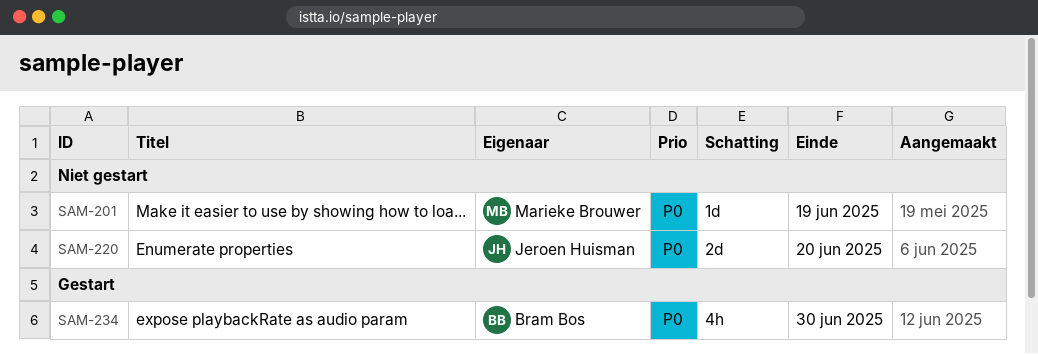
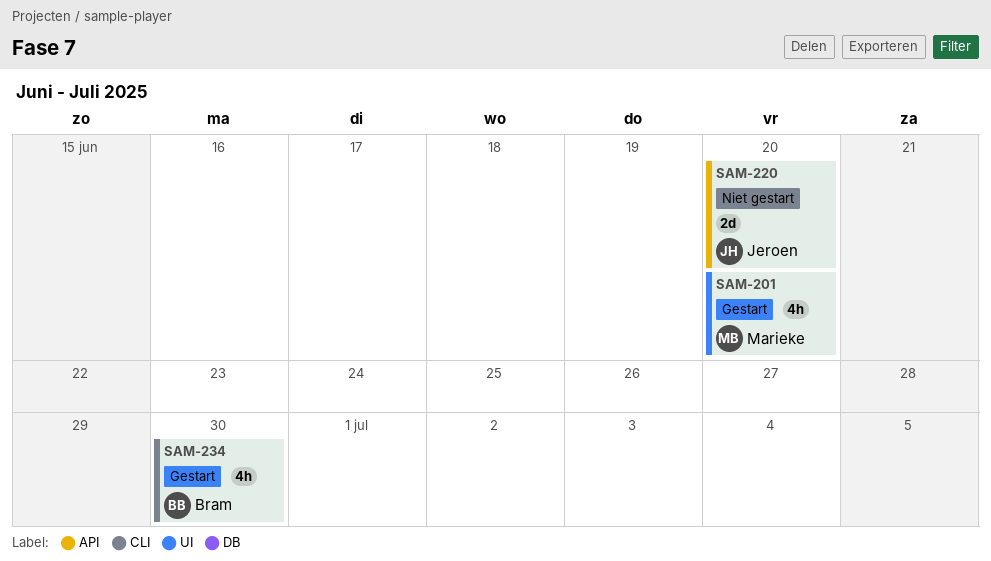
SAM-201, status: Niet gestart -> Gestart
SAM-201, estimate: 1d -> 4h
SAM-201, due: Jun 19 -> Jun 20

